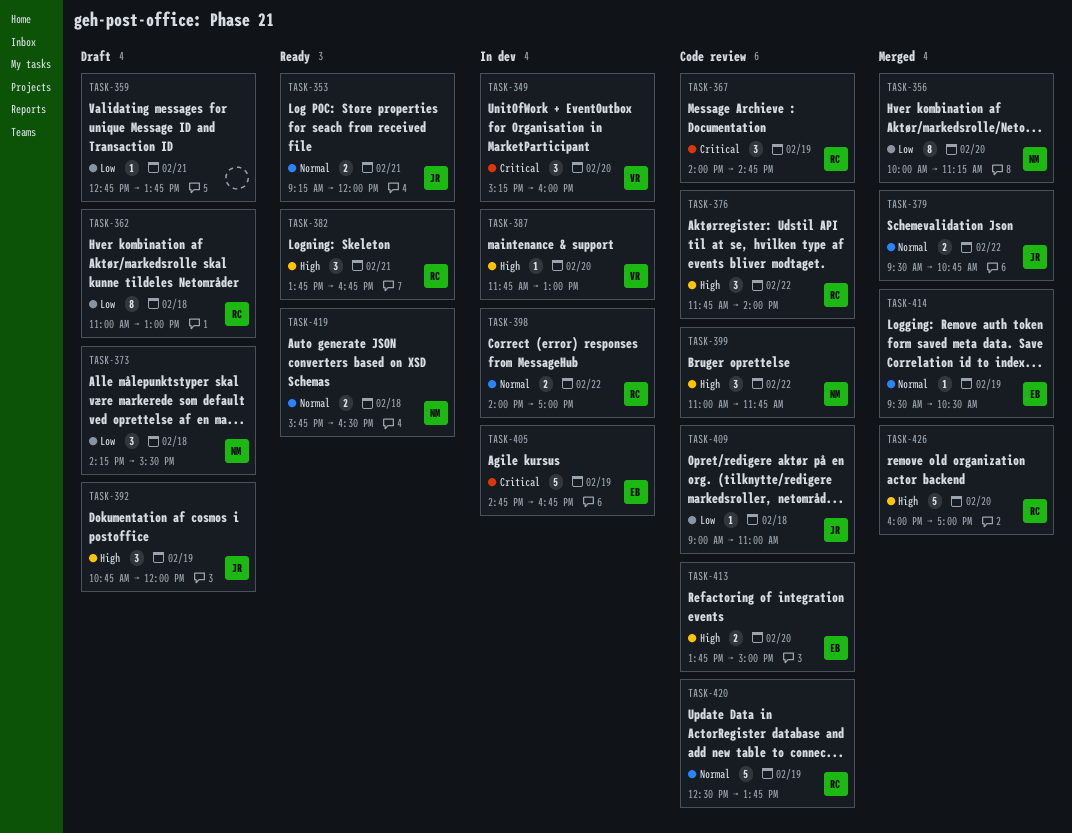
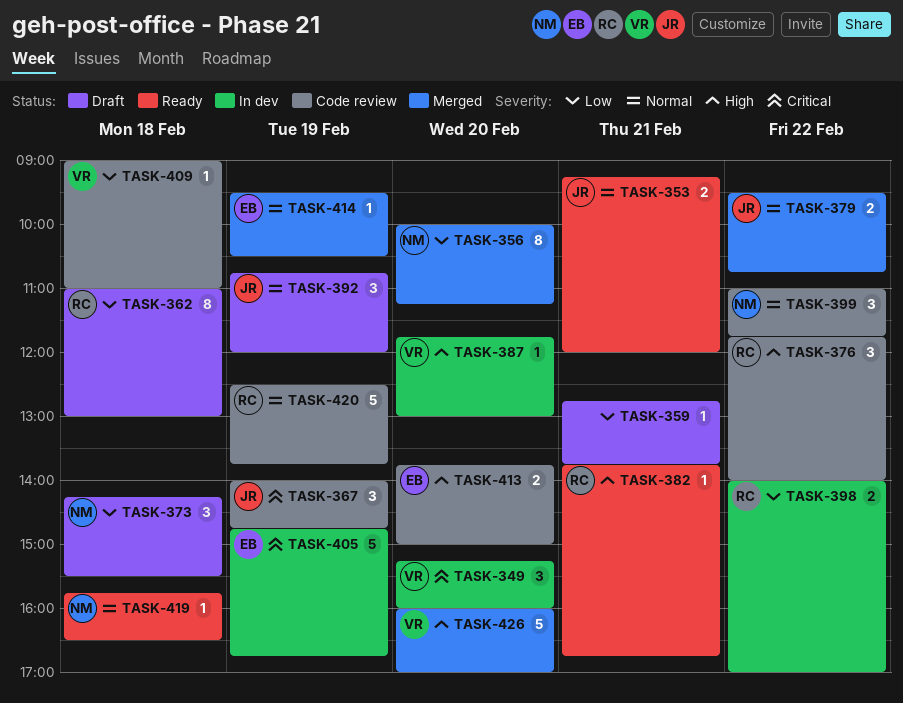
TASK-367, owner: RC -> JR
TASK-382, estimate: 3 -> 1
TASK-392, priority: High -> Normal
TASK-398, priority: Normal -> Low
TASK-399, priority: High -> Normal
TASK-409, owner: JR -> VR
TASK-419, estimate: 2 -> 1
TASK-426, owner: RC -> VR

